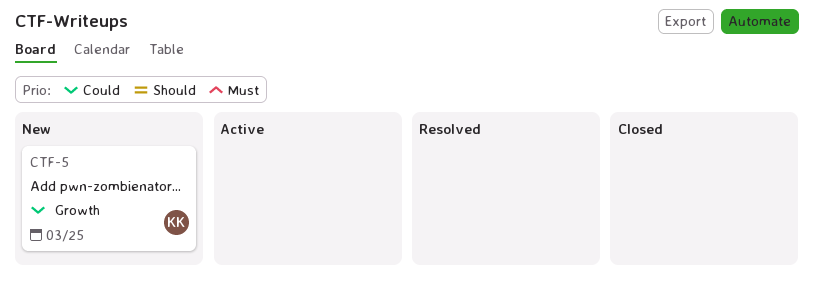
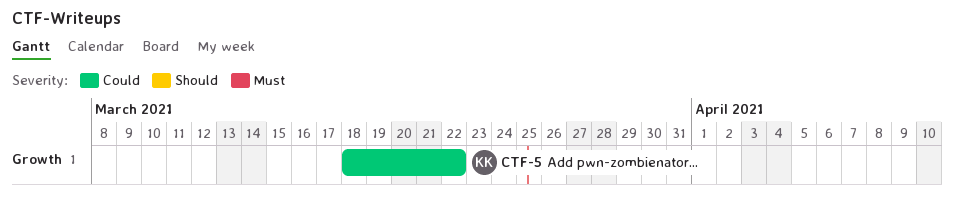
CTF-5, due: Mar 25 -> Mar 22

